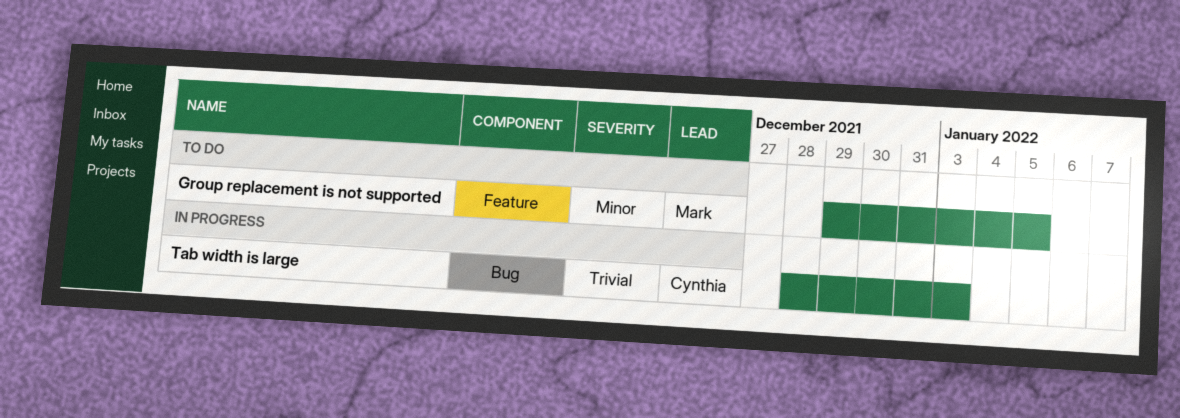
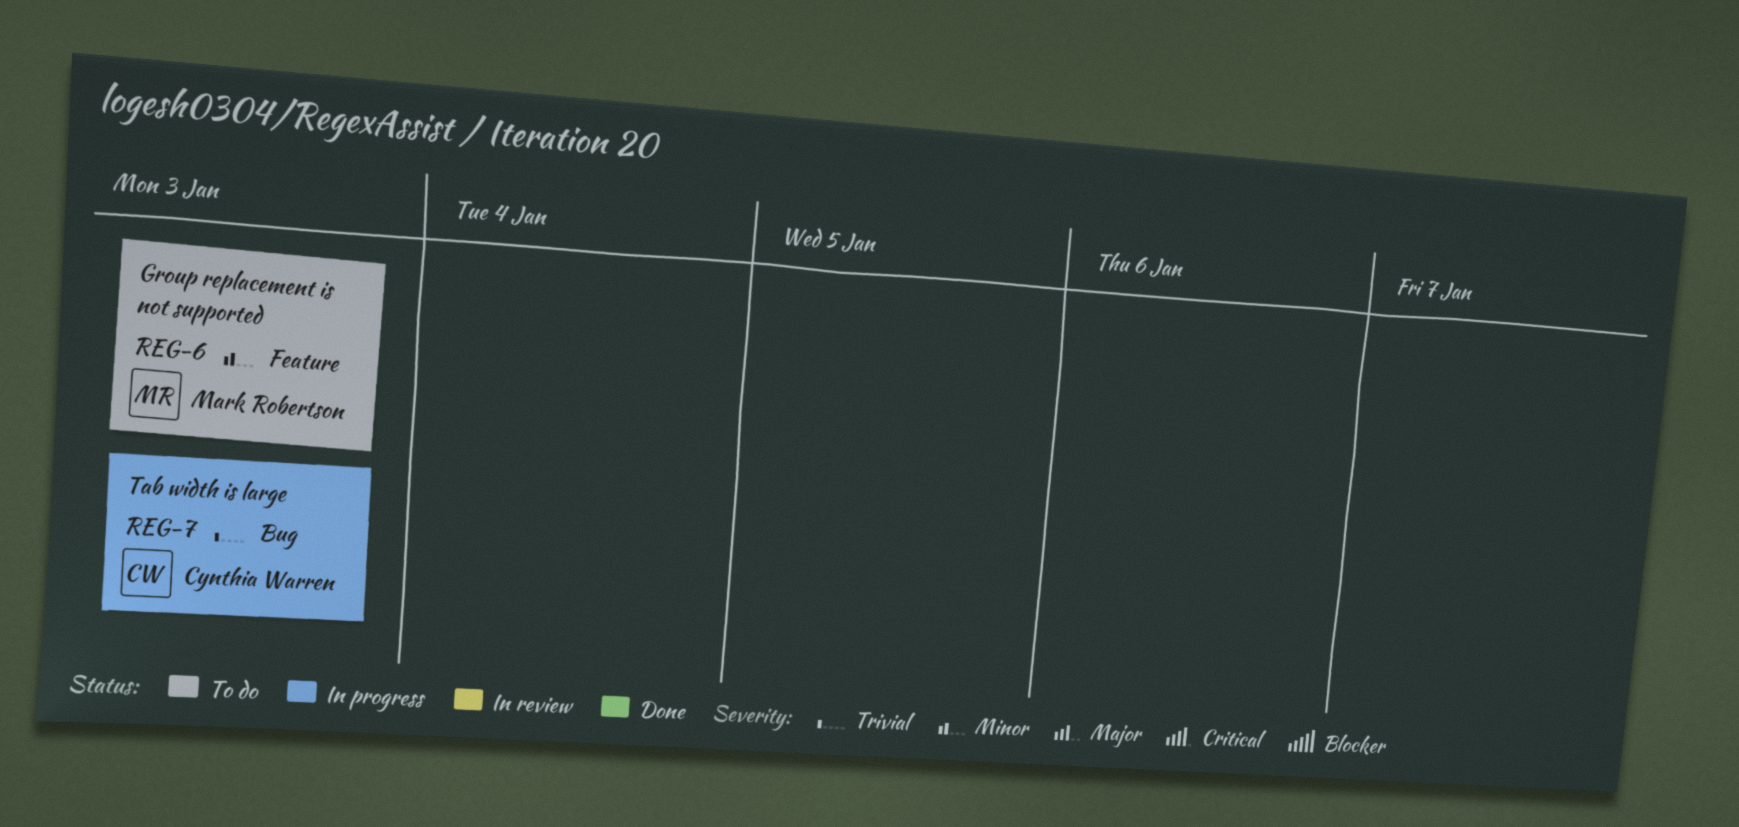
Group replacement is not supported, due: Jan 5 -> Jan 3

